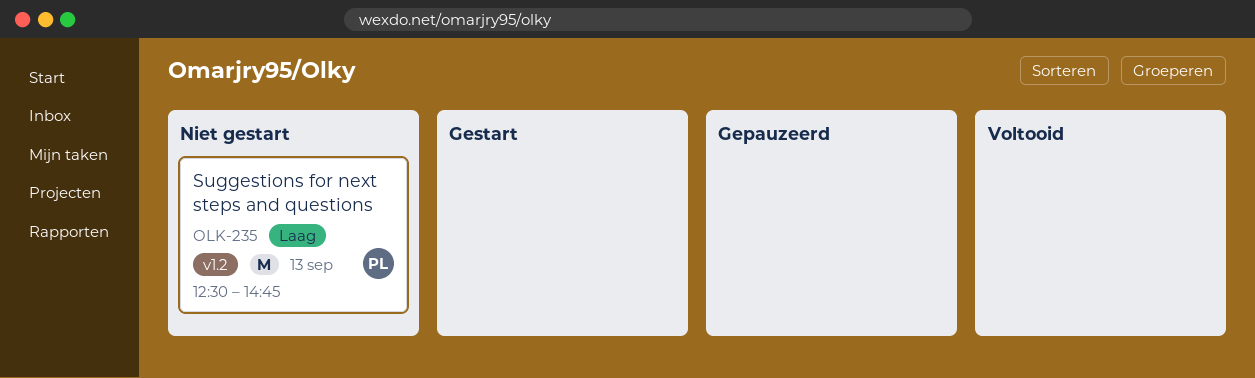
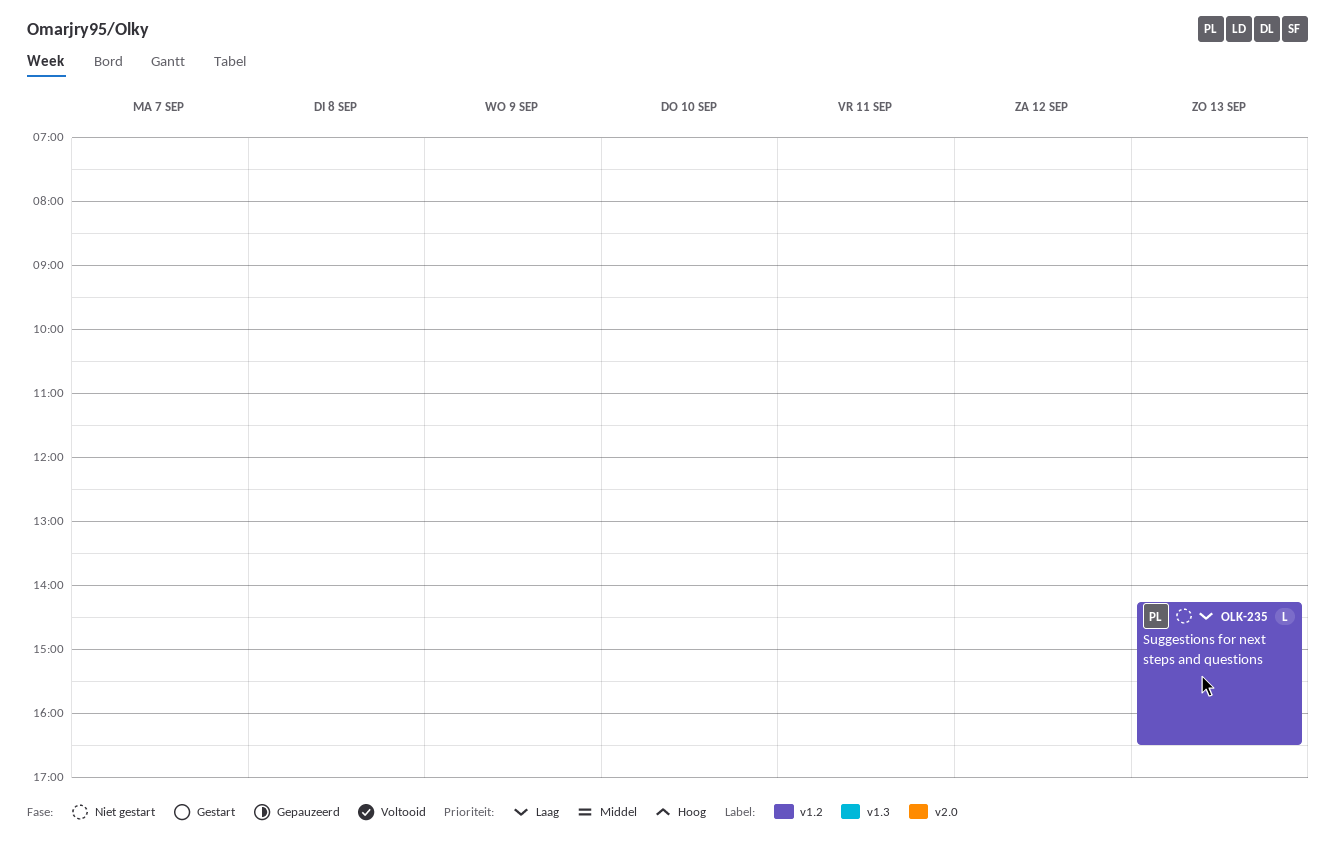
OLK-235, estimate: M -> L
OLK-235, begins: 12:30 -> 14:15
OLK-235, ends: 14:45 -> 16:30

